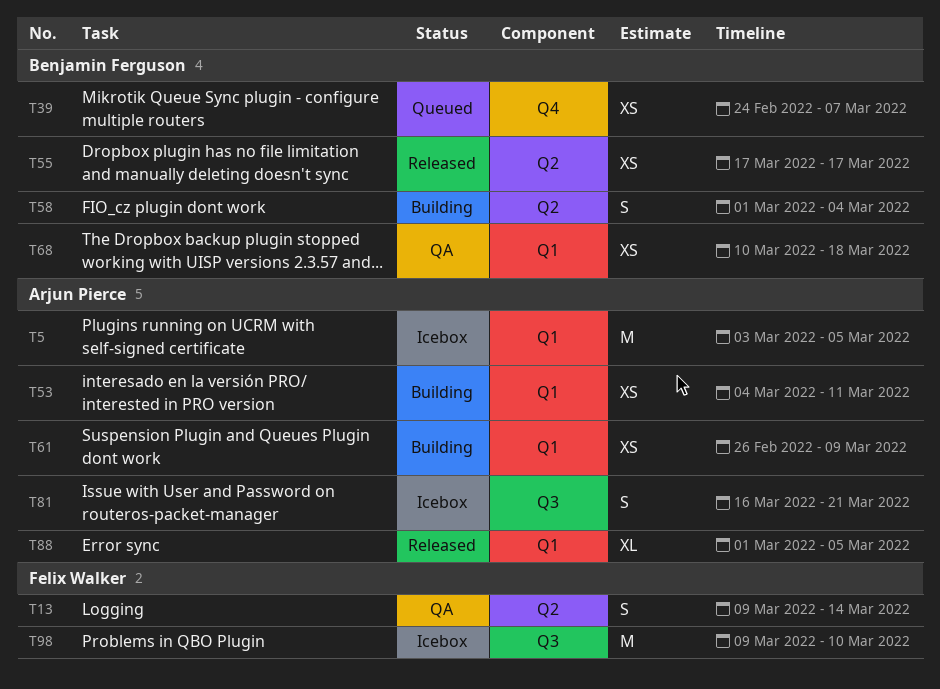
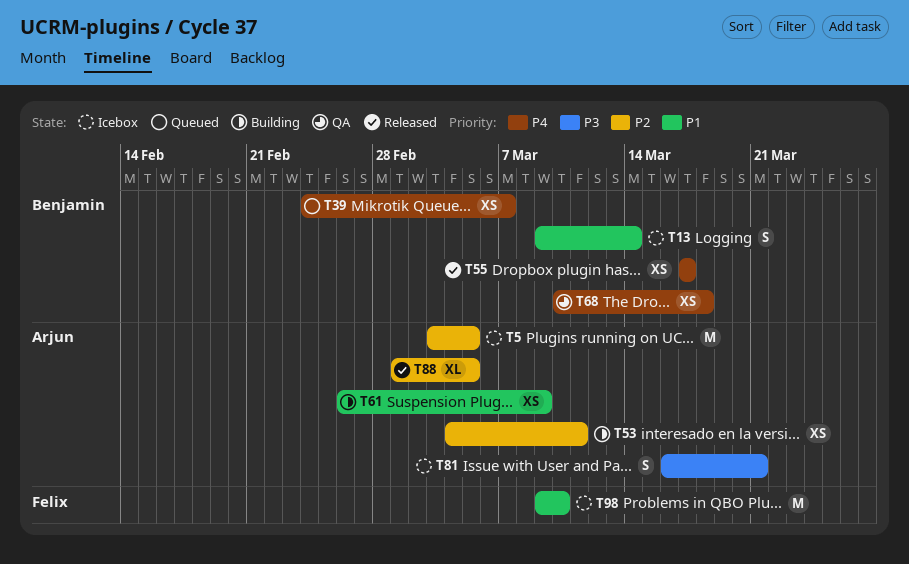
T13, status: QA -> Icebox
T13, owner: Felix Walker -> Benjamin Ferguson
T58: present -> none

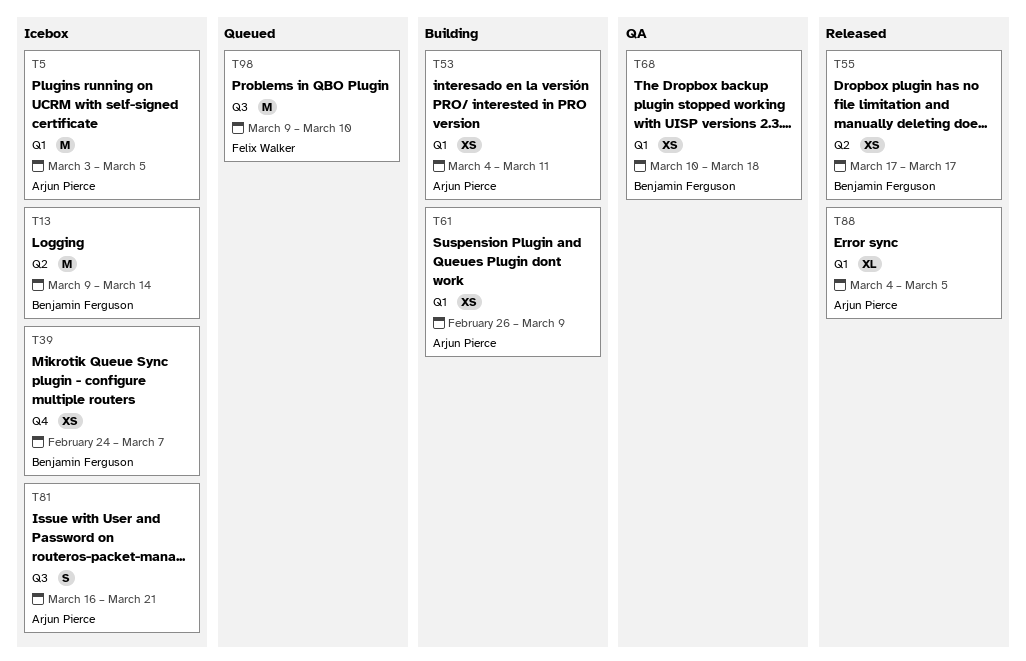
T13, estimate: S -> M
T39, status: Queued -> Icebox
T88, start: Mar 1 -> Mar 4
T98, status: Icebox -> Queued

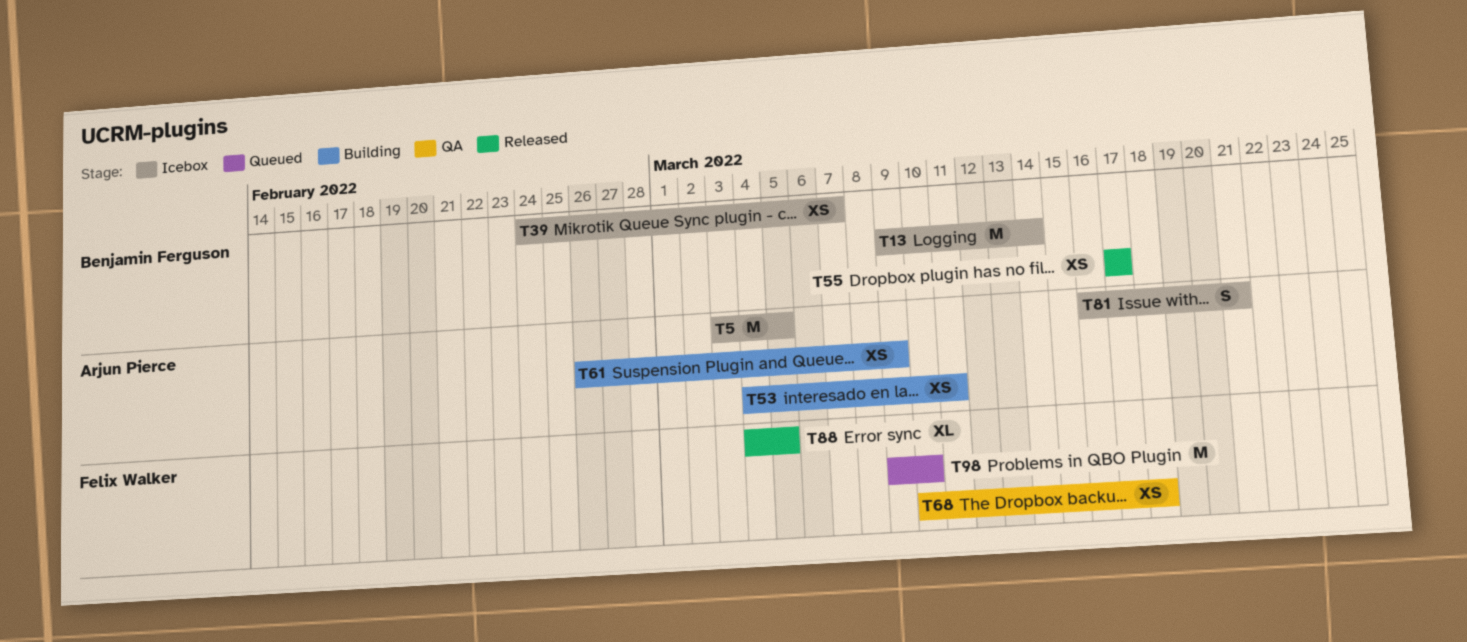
T68, owner: Benjamin Ferguson -> Felix Walker
T88, owner: Arjun Pierce -> Felix Walker

